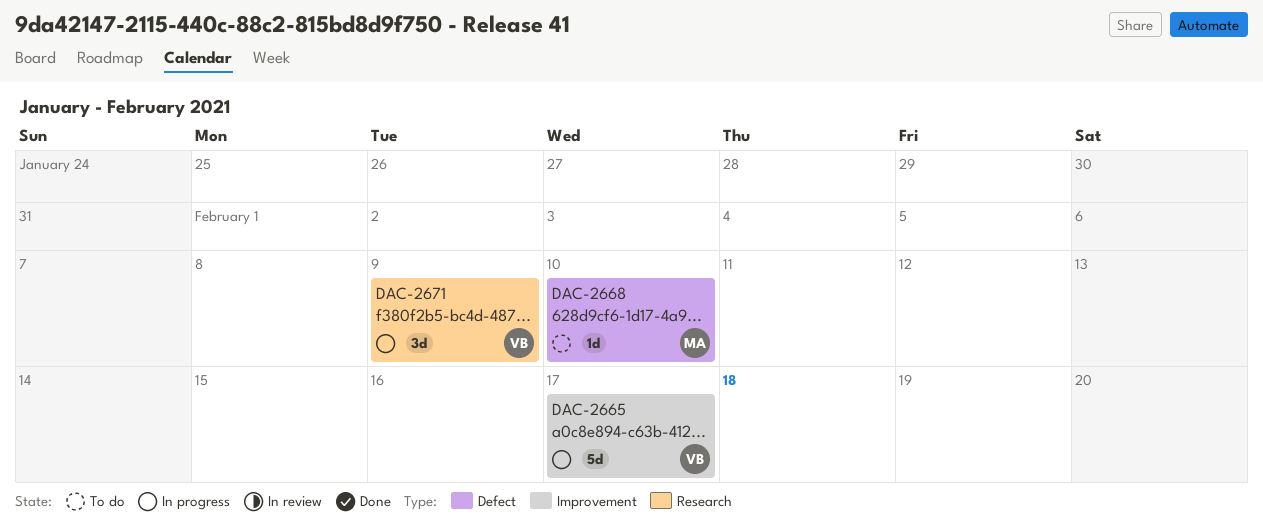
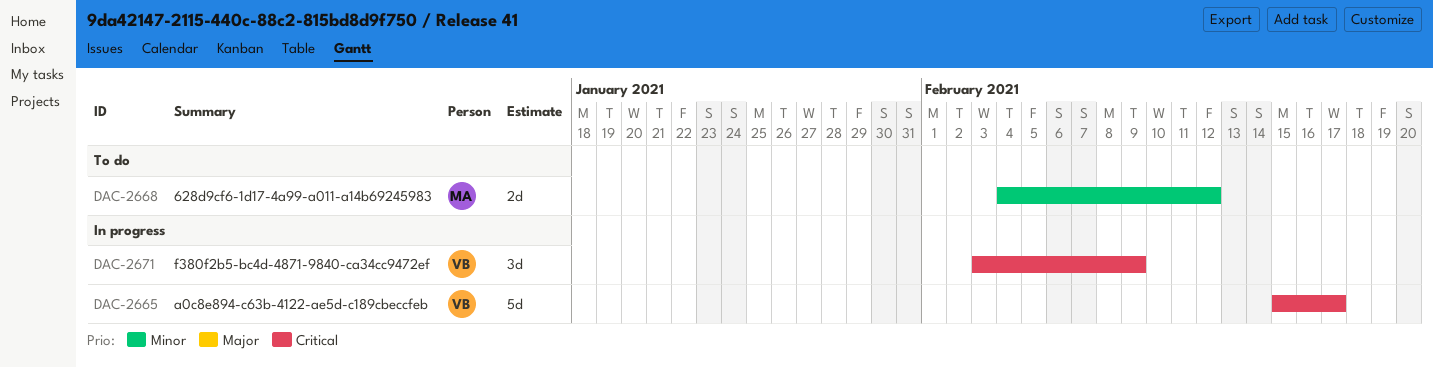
DAC-2668, estimate: 1d -> 2d
DAC-2668, due: Feb 10 -> Feb 12

